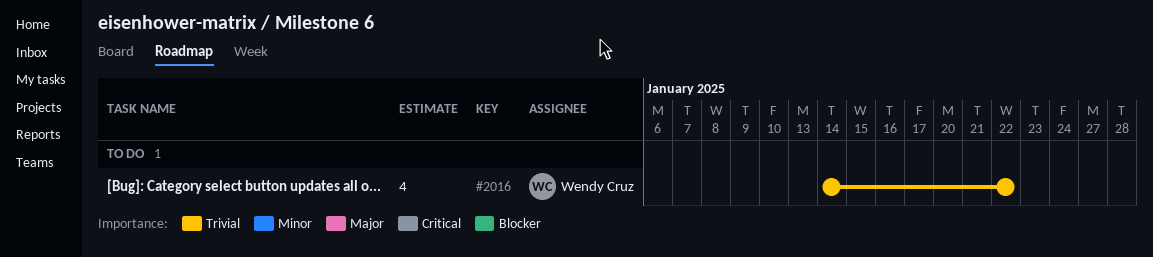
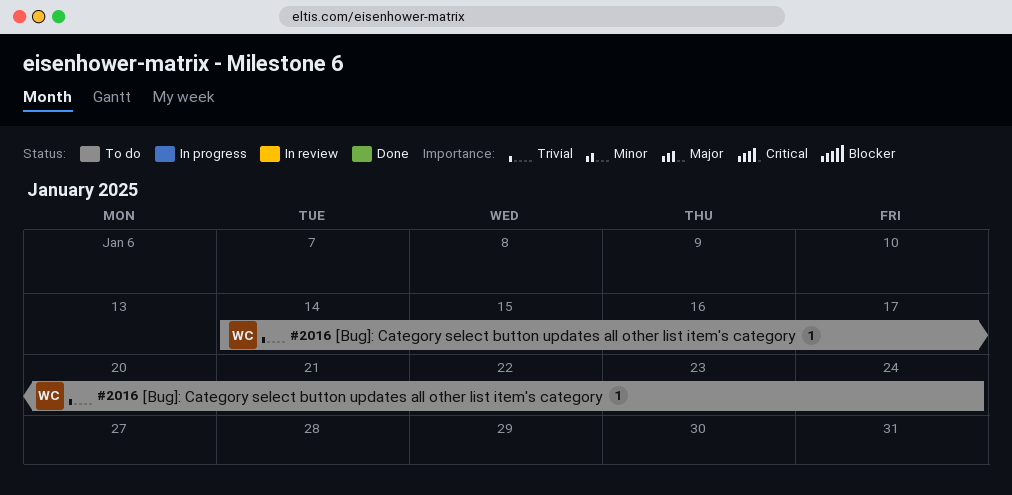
#2016, estimate: 4 -> 1
#2016, due: Jan 22 -> Jan 24

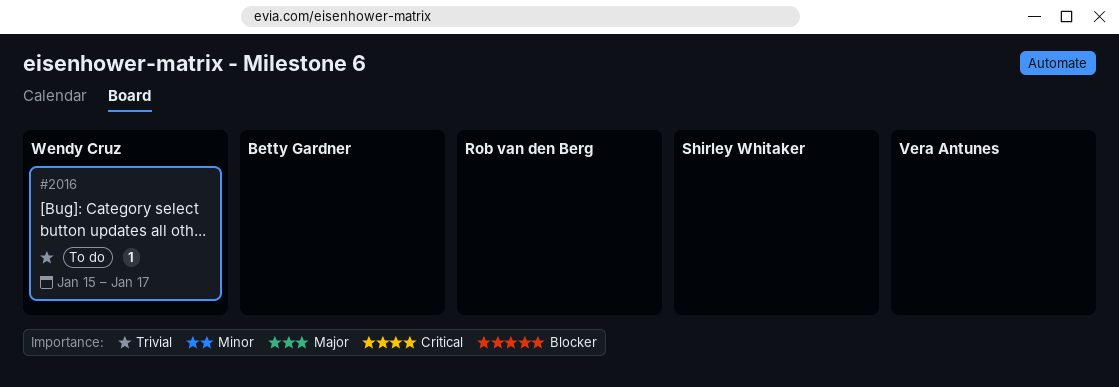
#2016, start: Jan 14 -> Jan 15
#2016, due: Jan 24 -> Jan 17

